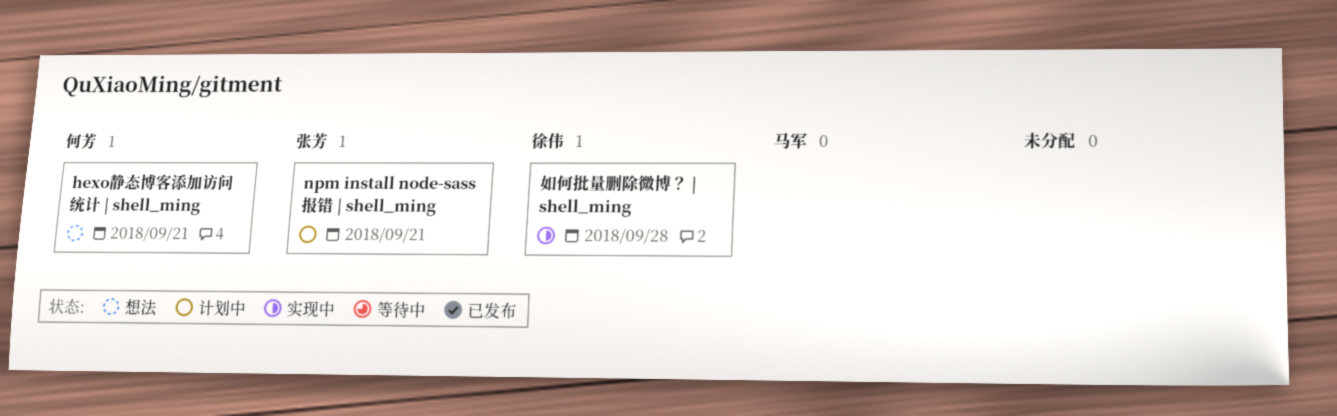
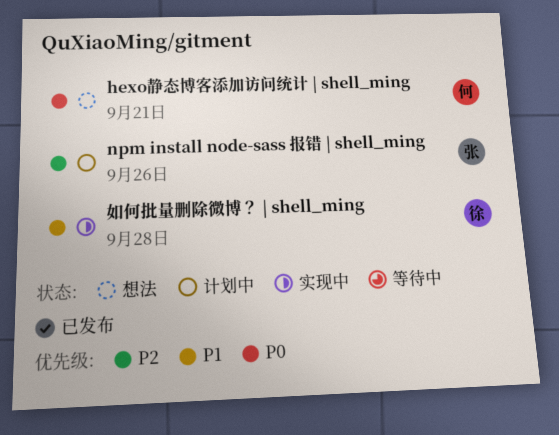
npm install node-sass 报错 | shell_ming, due: Sep 21 -> Sep 26

